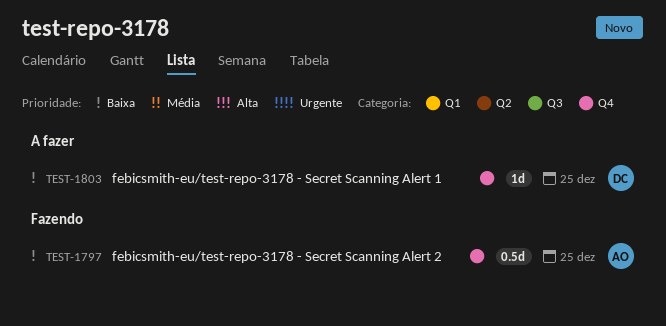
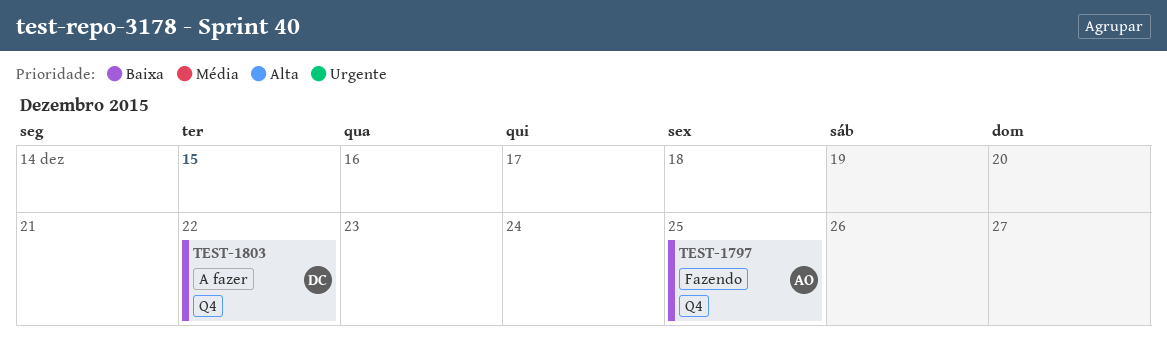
TEST-1803, due: Dec 25 -> Dec 22

